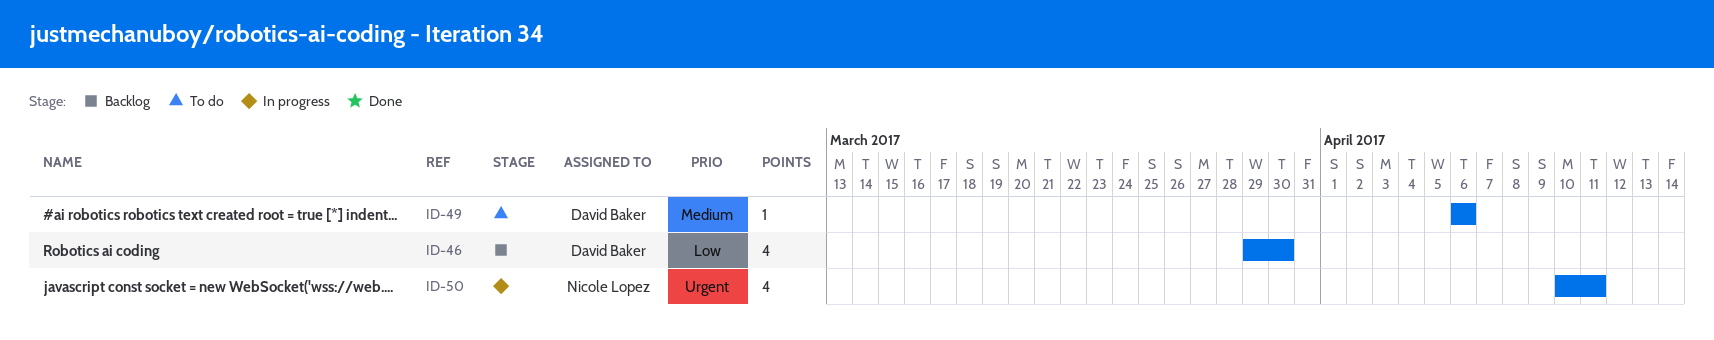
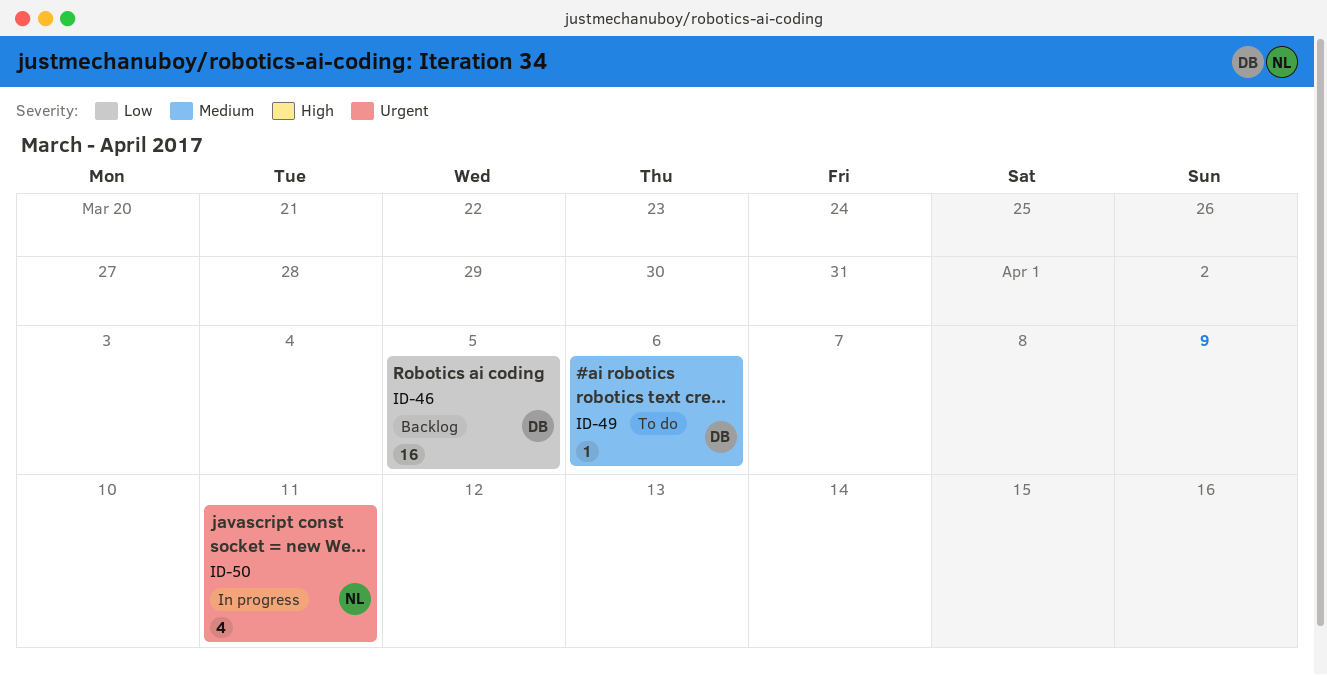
ID-46, estimate: 4 -> 16
ID-46, due: Mar 30 -> Apr 5

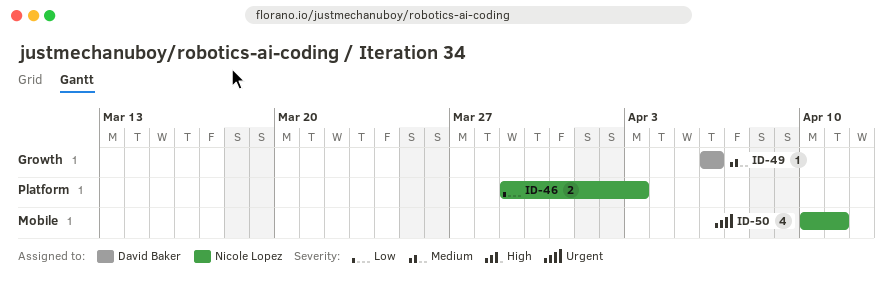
ID-46, owner: David Baker -> Nicole Lopez
ID-46, estimate: 16 -> 2
ID-46, due: Apr 5 -> Apr 3

